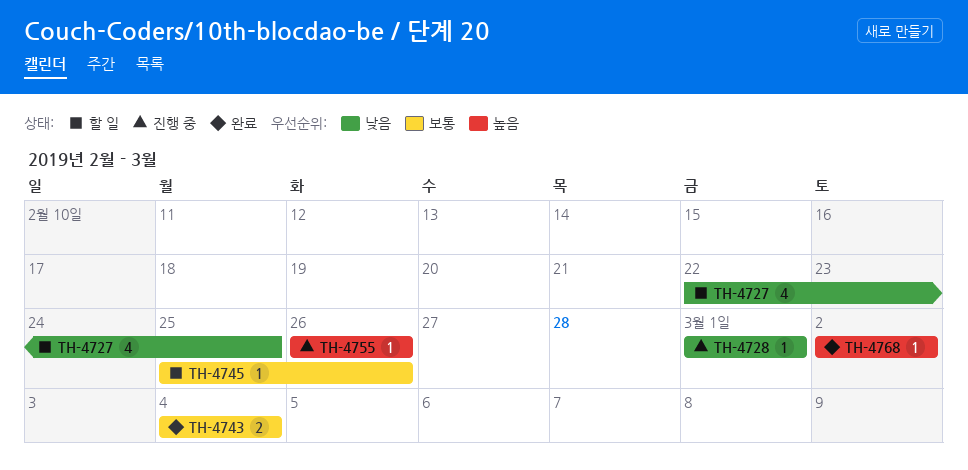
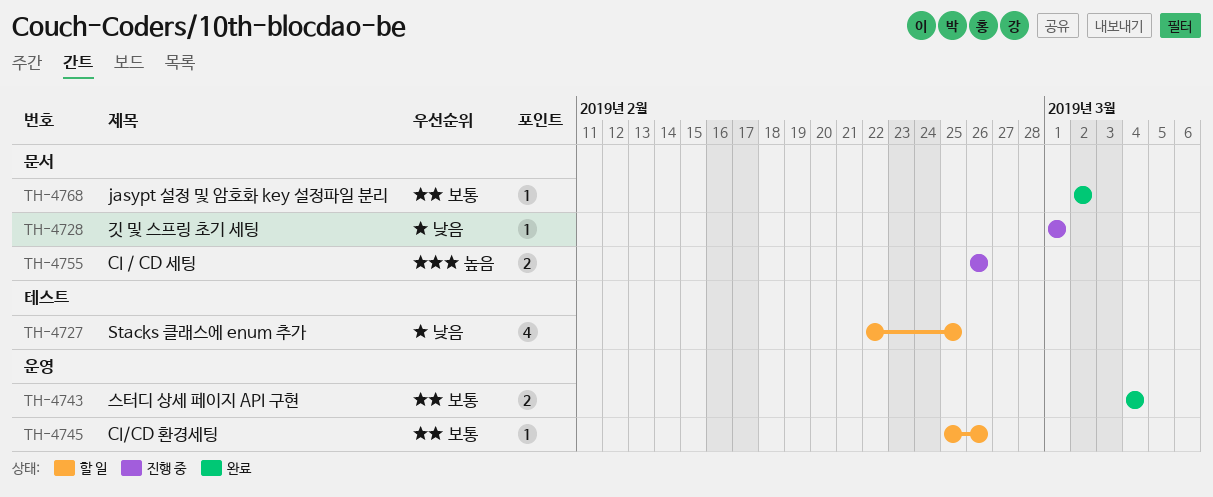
TH-4755, estimate: 1 -> 2
TH-4768, priority: 높음 -> 보통

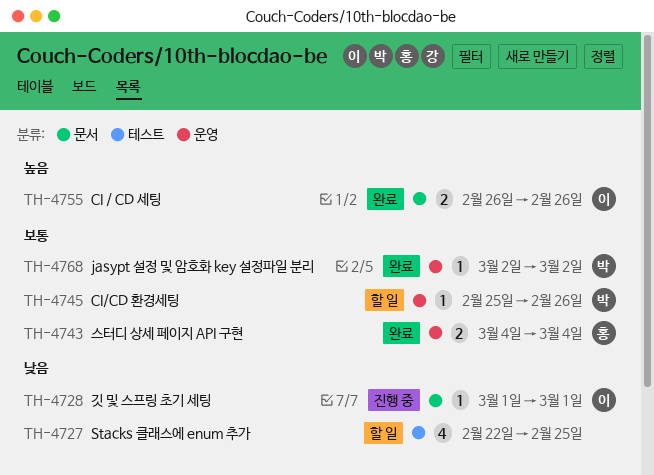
TH-4755, status: 진행 중 -> 완료
TH-4768, label: 문서 -> 운영

